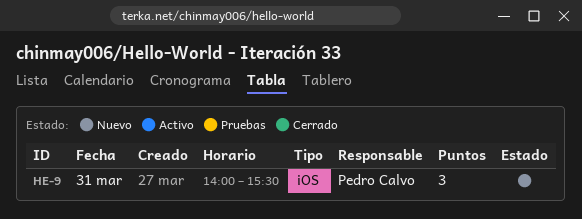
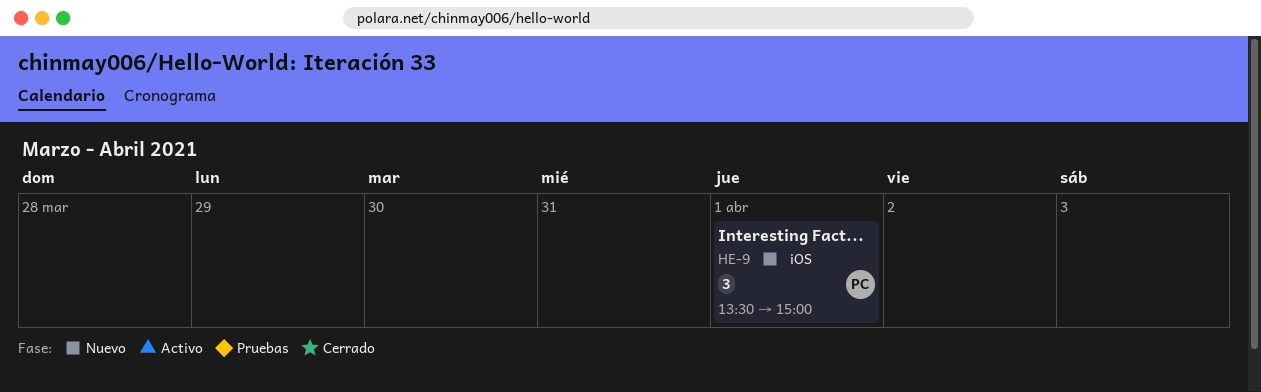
HE-9, day: Mar 31 -> Apr 1
HE-9, begins: 14:00 -> 13:30
HE-9, ends: 15:30 -> 15:00

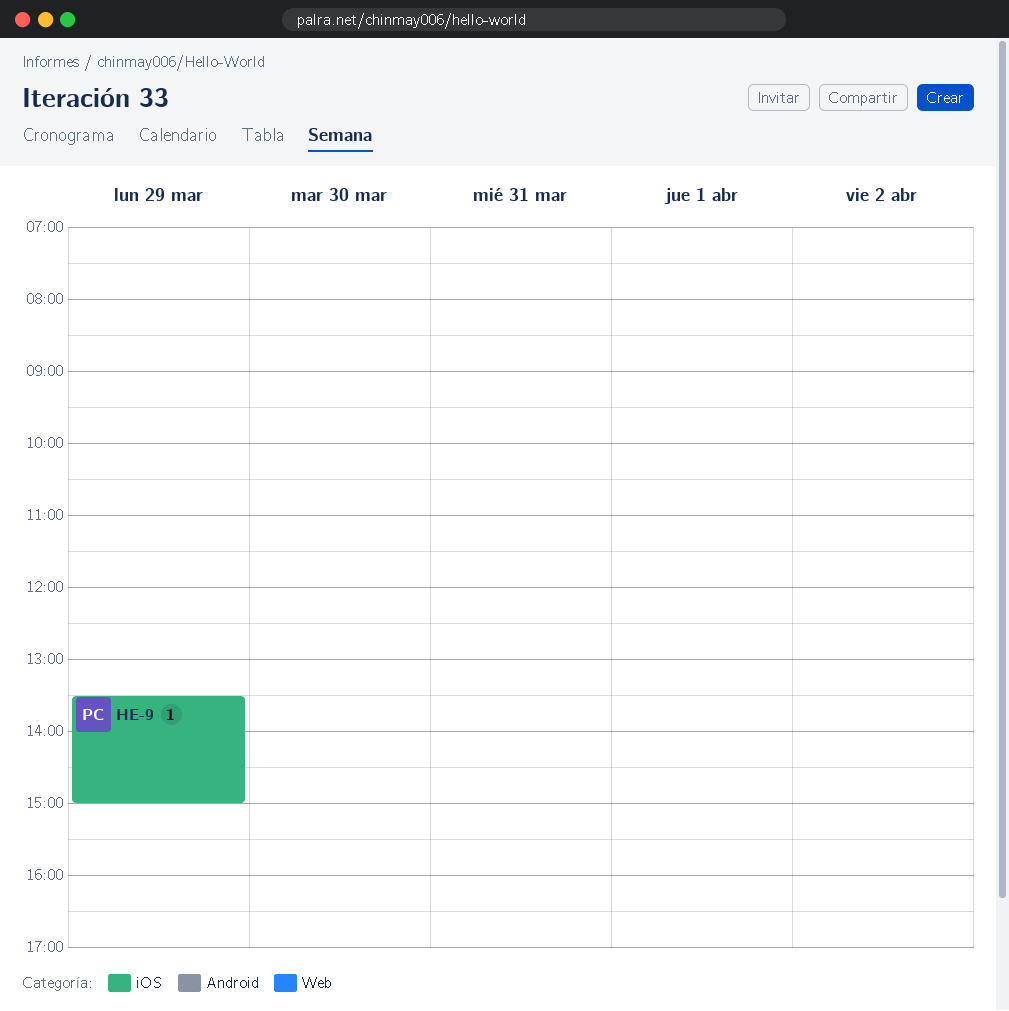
HE-9, estimate: 3 -> 1
HE-9, day: Apr 1 -> Mar 29

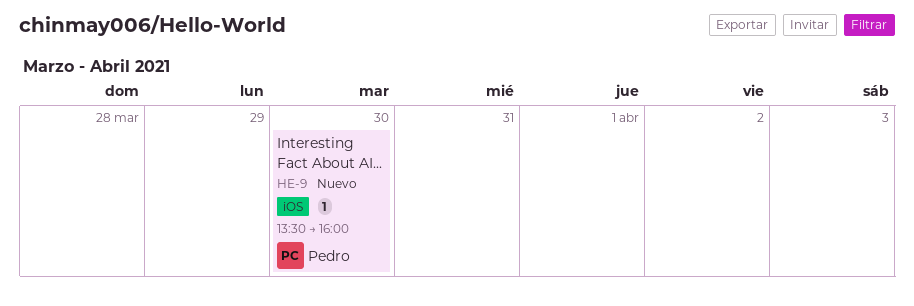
HE-9, day: Mar 29 -> Mar 30
HE-9, ends: 15:00 -> 16:00

